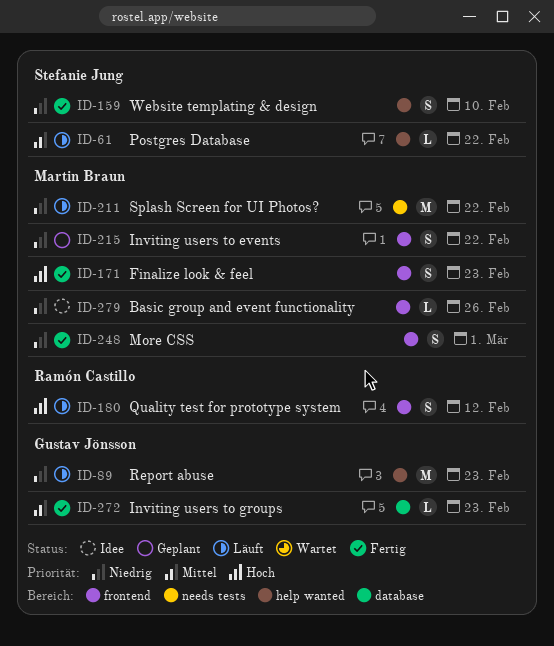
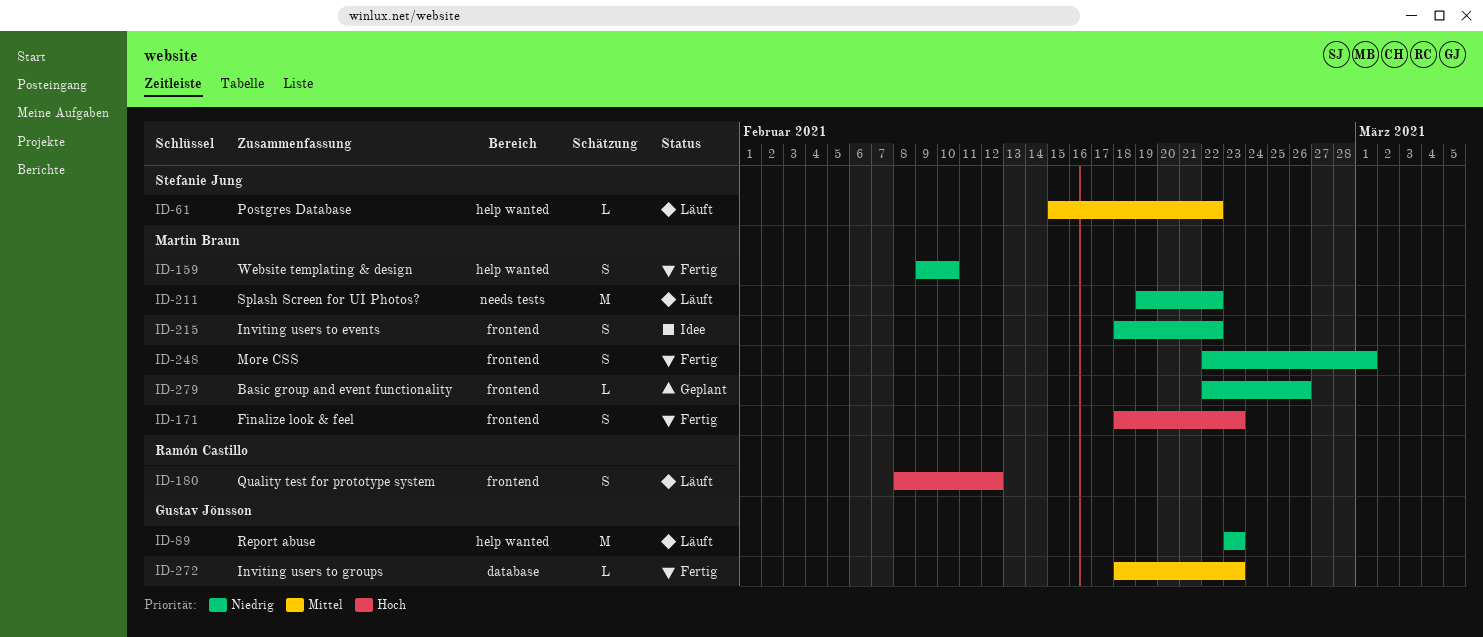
ID-159, owner: Stefanie Jung -> Martin Braun
ID-215, status: Geplant -> Idee
ID-279, status: Idee -> Geplant

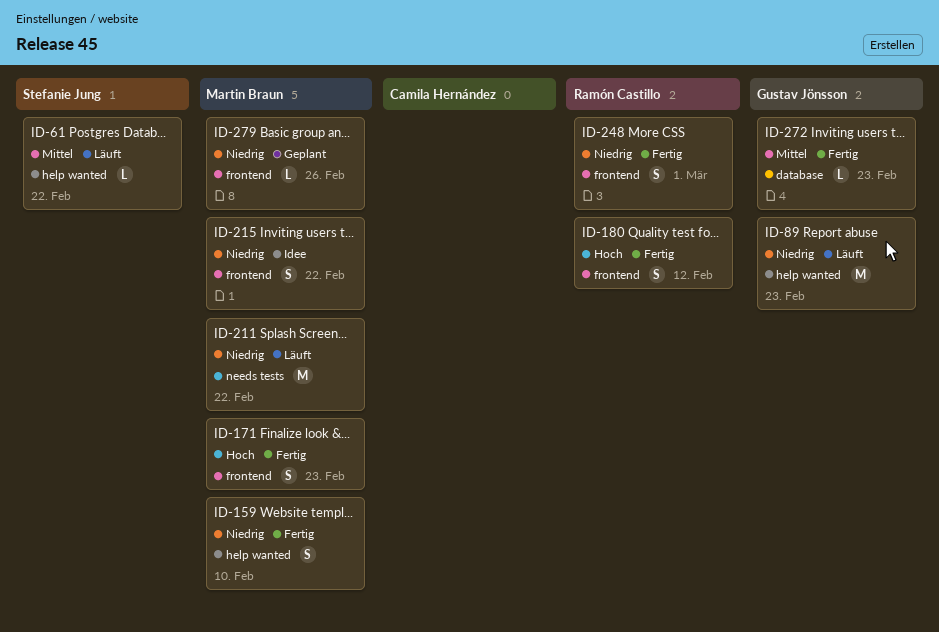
ID-180, status: Läuft -> Fertig
ID-248, owner: Martin Braun -> Ramón Castillo

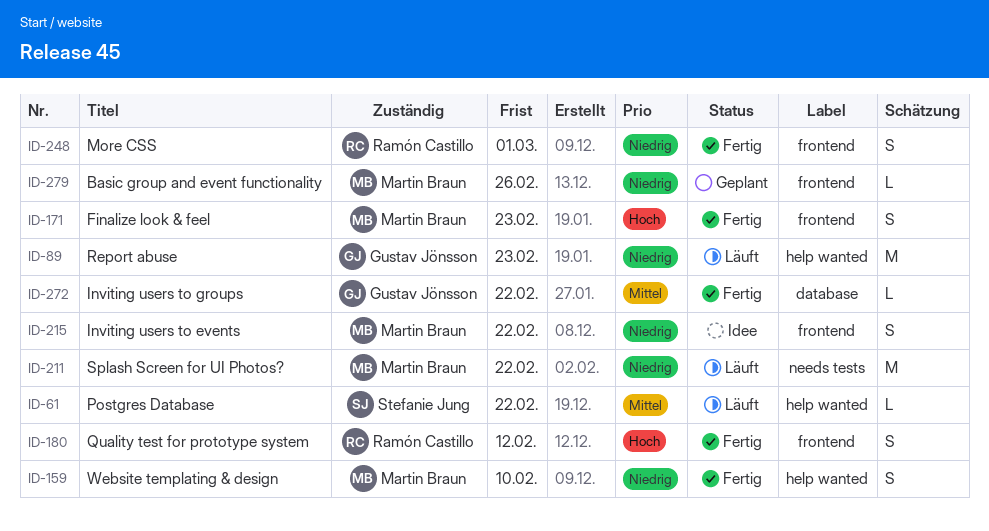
ID-272, due: Feb 23 -> Feb 22

